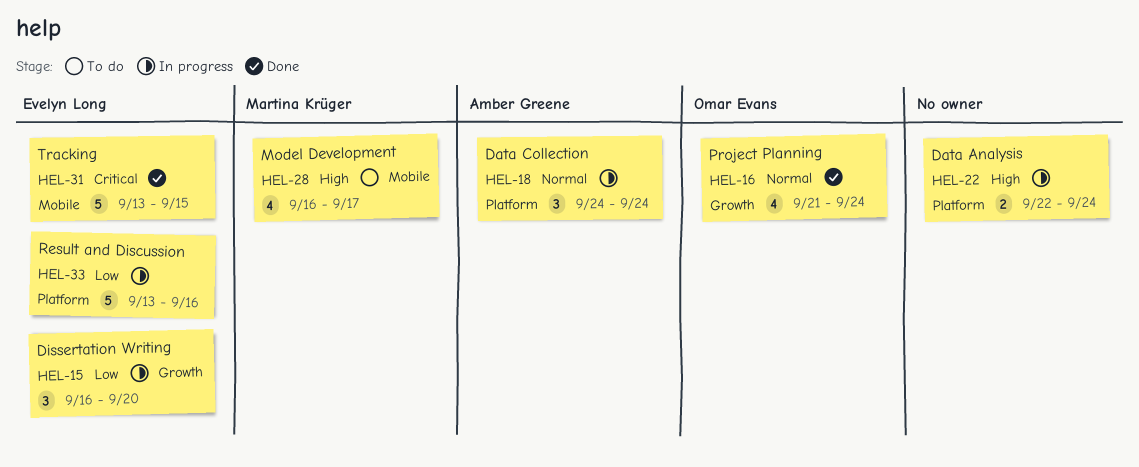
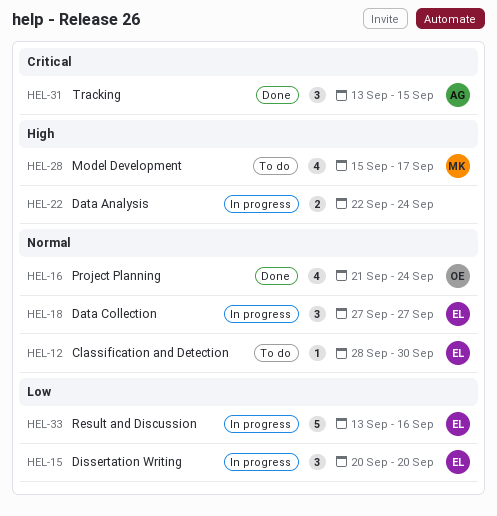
HEL-12: none -> present
HEL-15, start: Sep 16 -> Sep 20
HEL-18, owner: Amber Greene -> Evelyn Long
HEL-18, start: Sep 24 -> Sep 27
HEL-18, due: Sep 24 -> Sep 27
HEL-28, start: Sep 16 -> Sep 15
HEL-31, owner: Evelyn Long -> Amber Greene
HEL-31, estimate: 5 -> 3

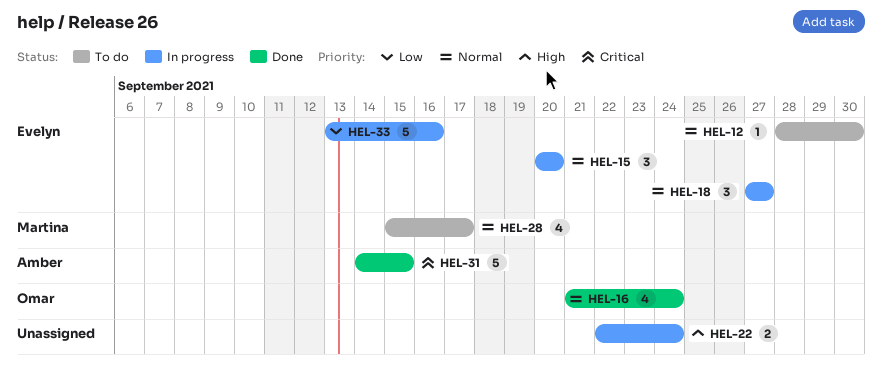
HEL-15, priority: Low -> Normal
HEL-28, priority: High -> Normal
HEL-31, estimate: 3 -> 5
HEL-31, start: Sep 13 -> Sep 14

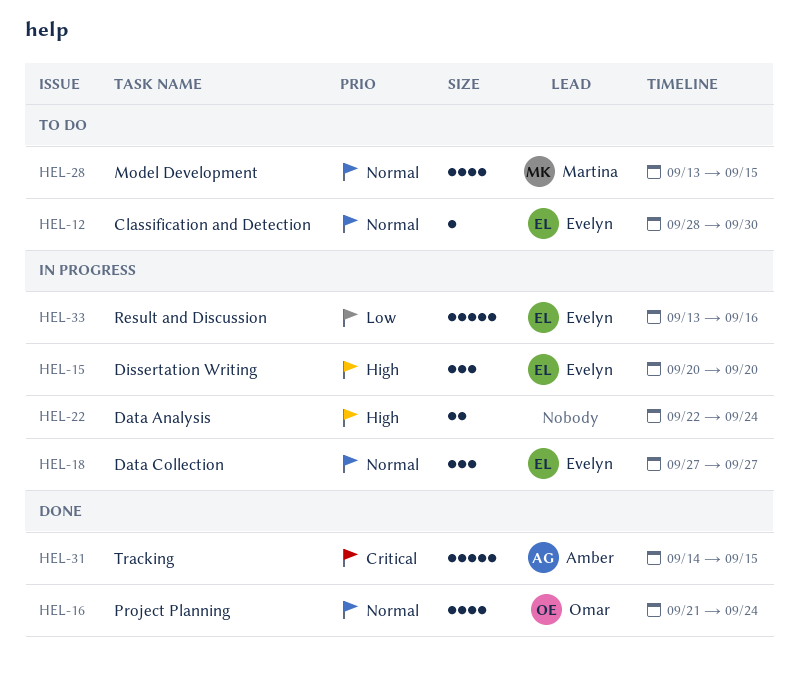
HEL-15, priority: Normal -> High
HEL-28, start: Sep 15 -> Sep 13
HEL-28, due: Sep 17 -> Sep 15

